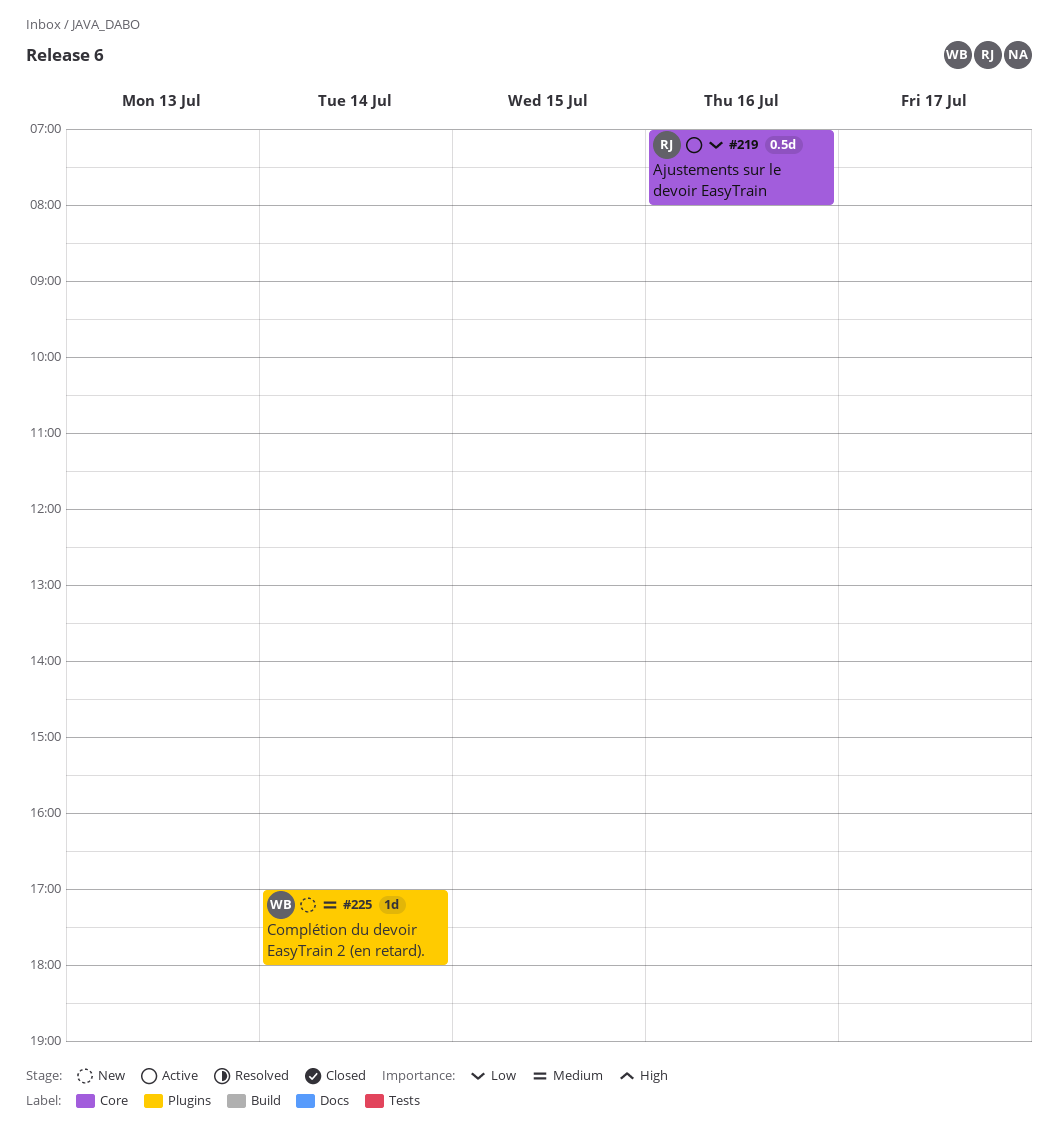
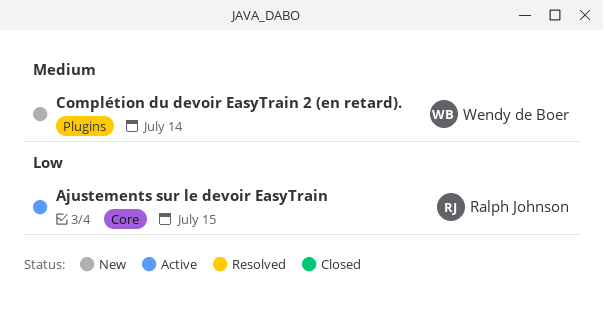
Ajustements sur le devoir EasyTrain, day: Jul 16 -> Jul 15

